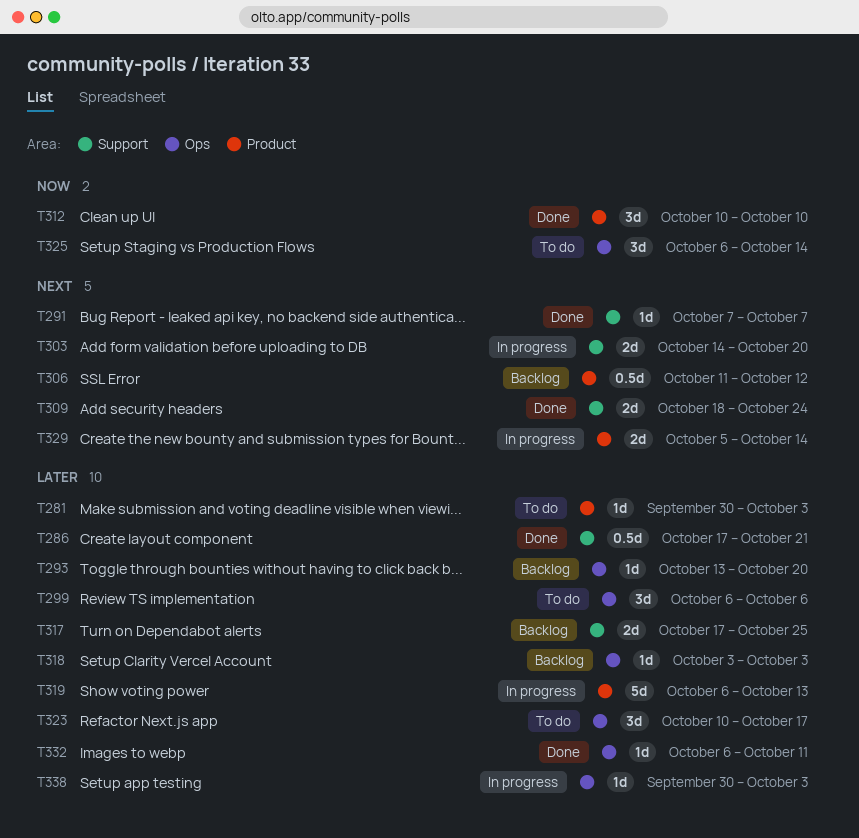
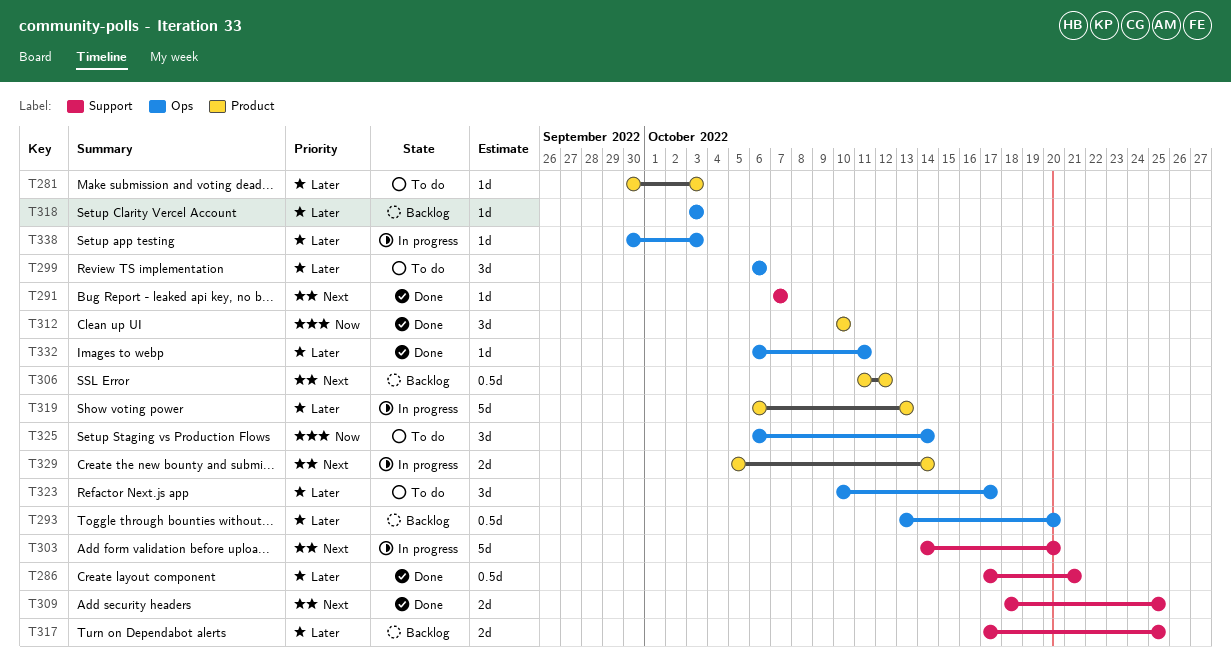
T293, estimate: 1d -> 0.5d
T303, estimate: 2d -> 5d
T309, due: Oct 24 -> Oct 25

